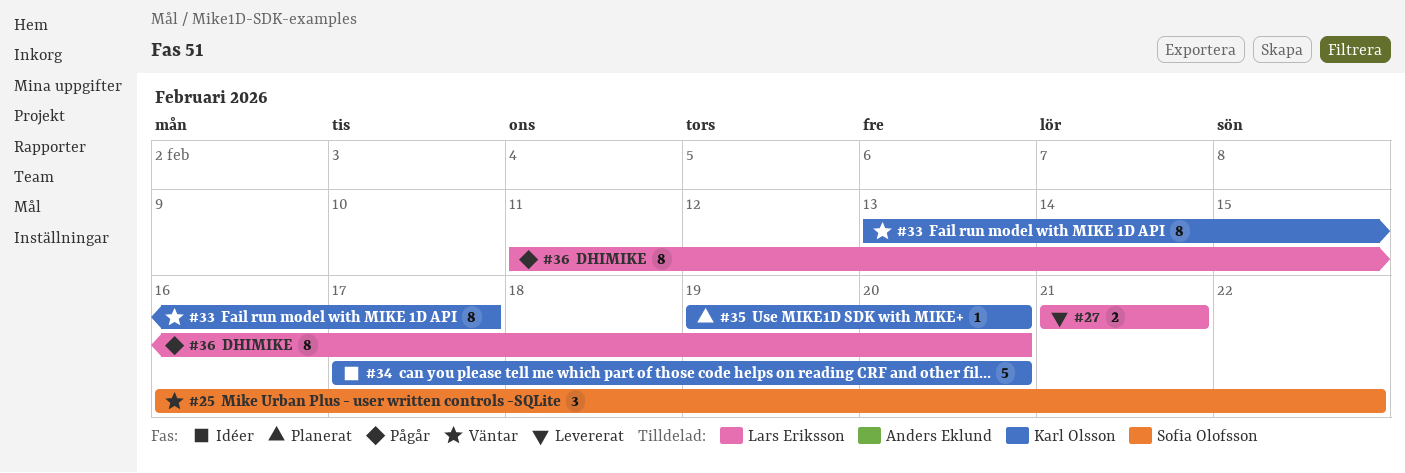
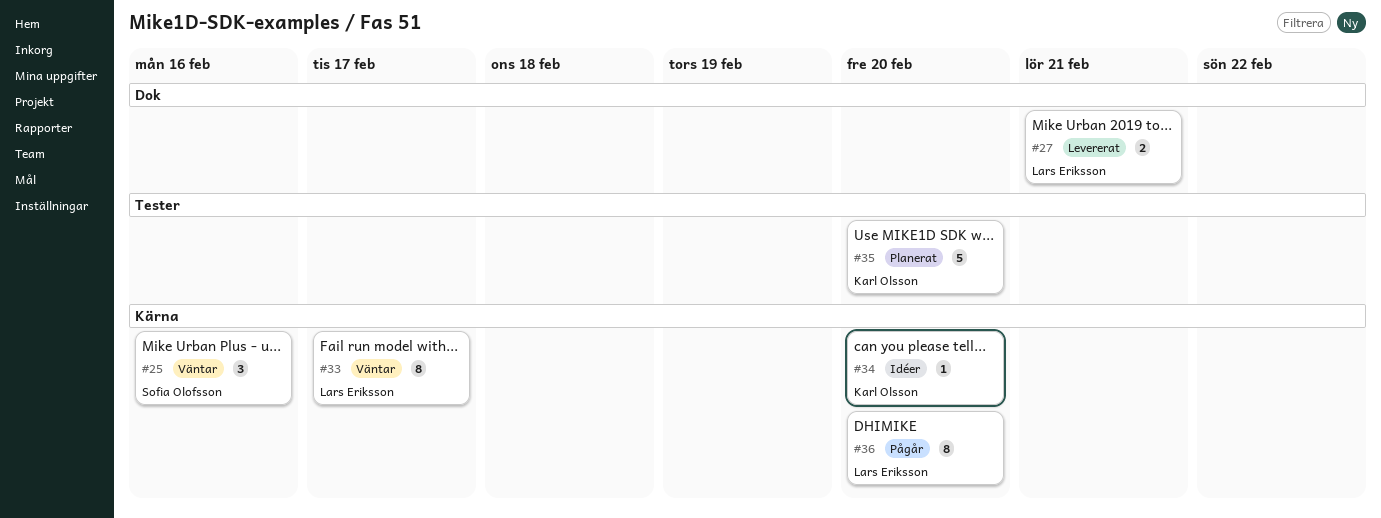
#25, due: Feb 22 -> Feb 16
#33, owner: Karl Olsson -> Lars Eriksson
#34, estimate: 5 -> 1
#35, estimate: 1 -> 5

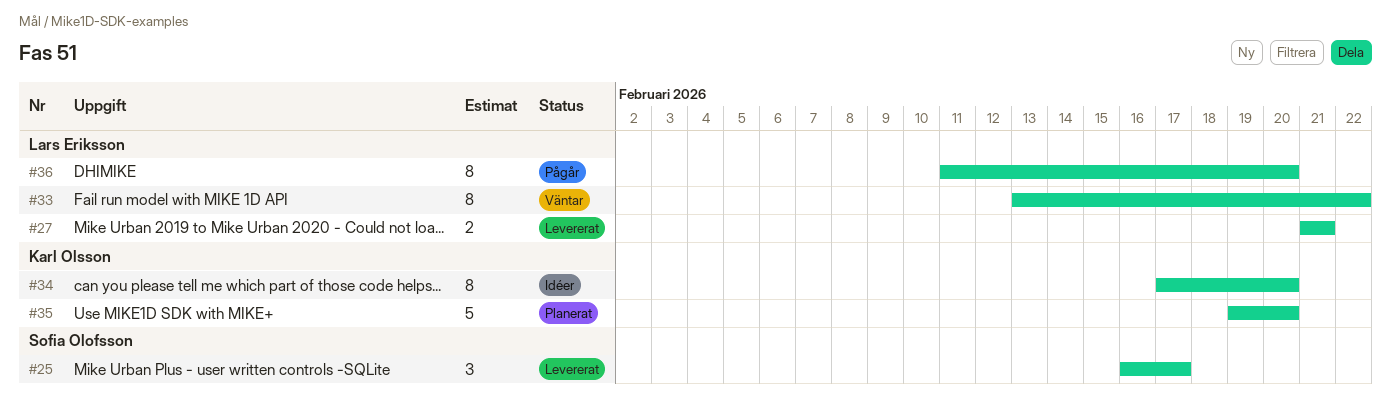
#25, status: Väntar -> Levererat
#25, due: Feb 16 -> Feb 17
#33, due: Feb 17 -> Feb 22
#34, estimate: 1 -> 8

